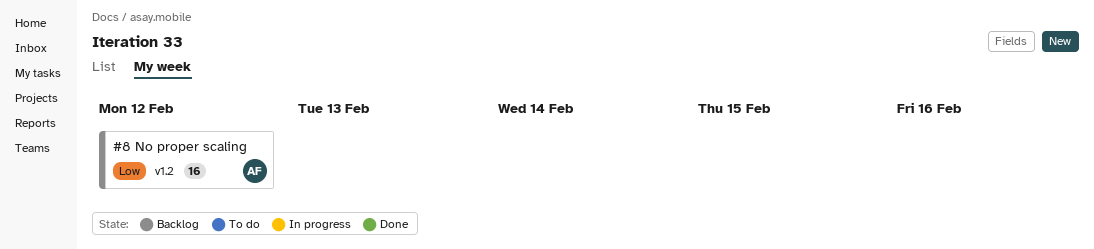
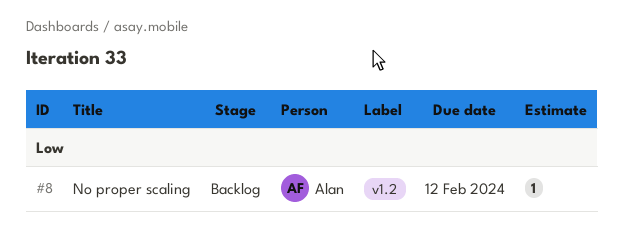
#8, estimate: 16 -> 1

